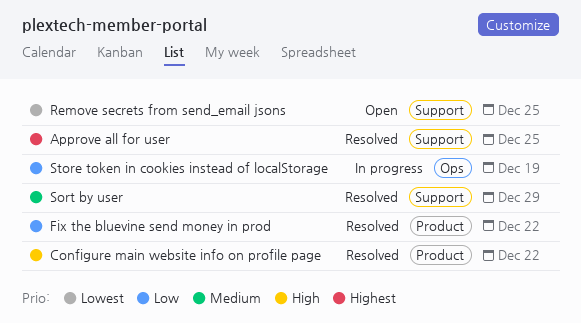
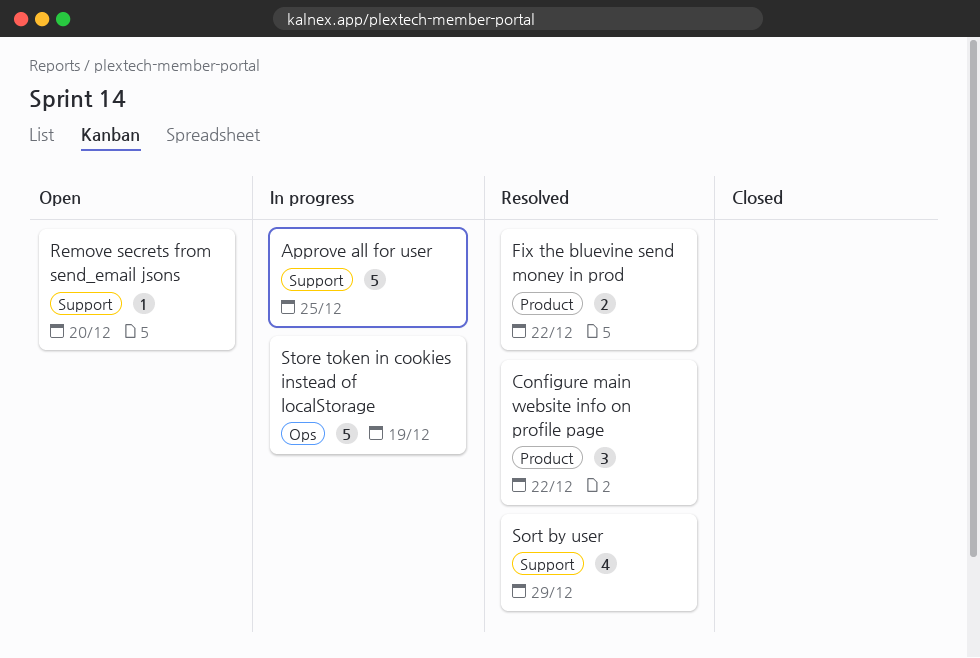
Approve all for user, status: Resolved -> In progress
Remove secrets from send_email jsons, due: Dec 25 -> Dec 20

